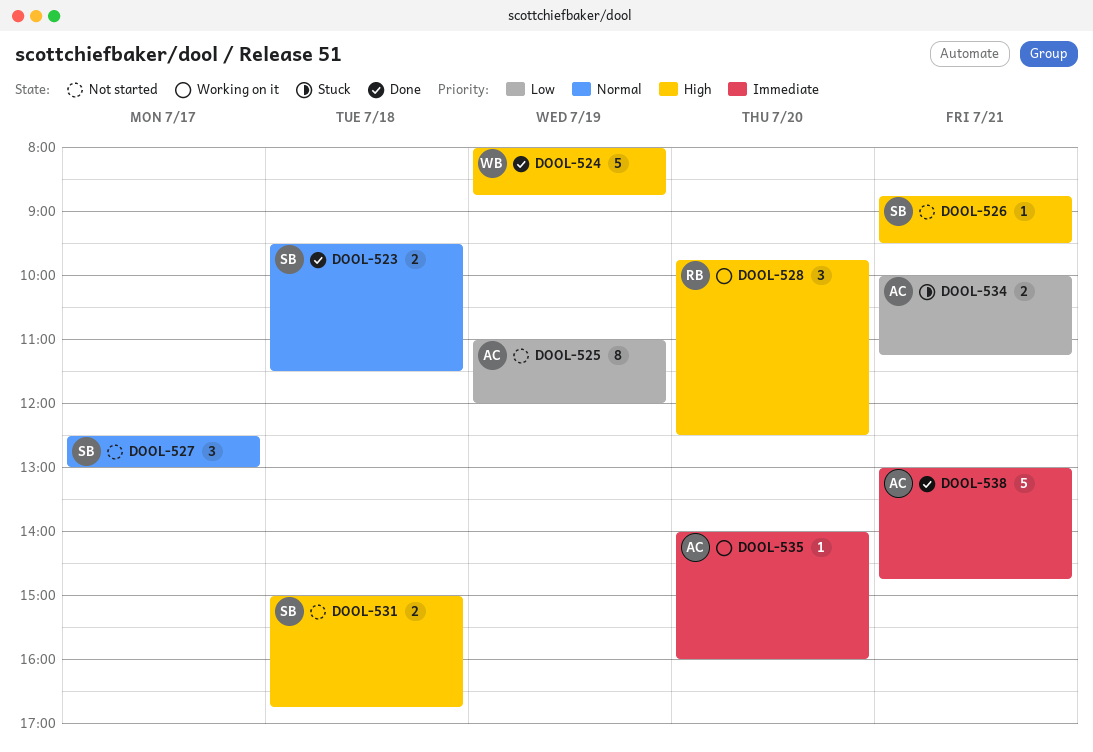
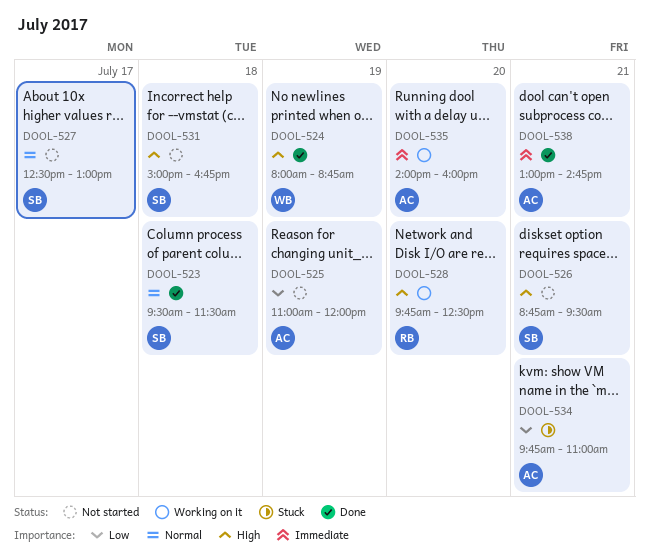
DOOL-534, begins: 10:00 -> 09:45
DOOL-534, ends: 11:15 -> 11:00

